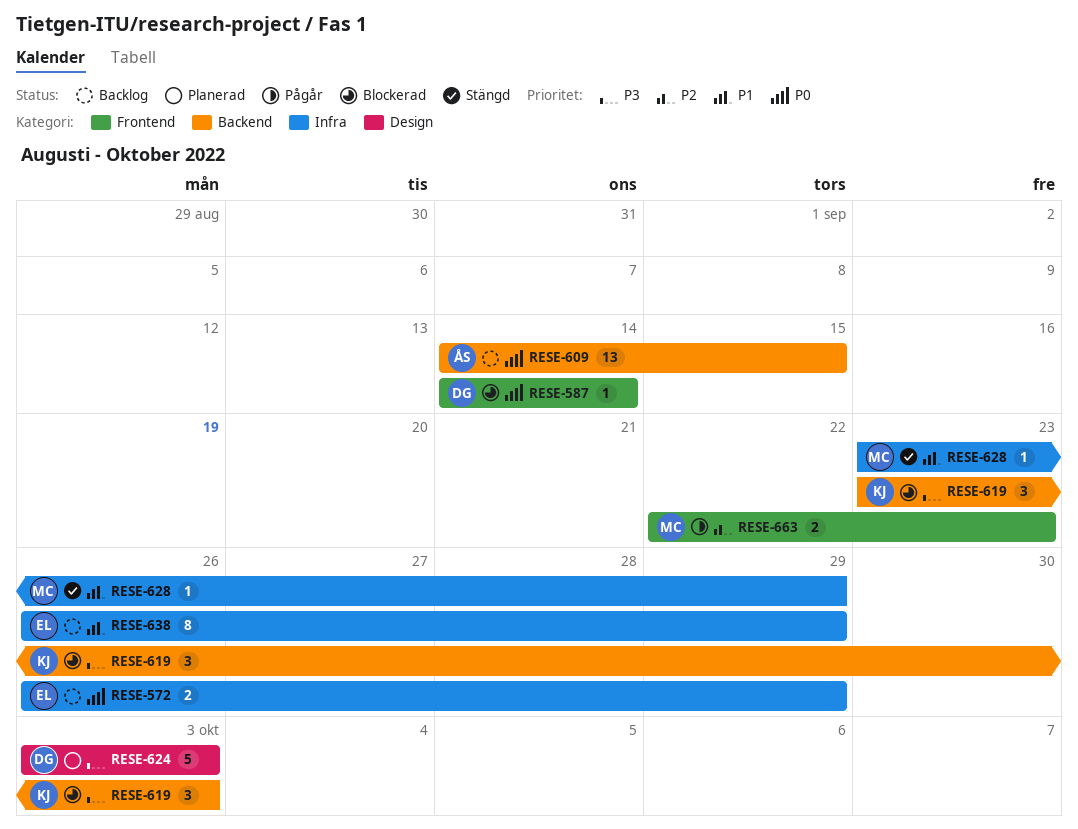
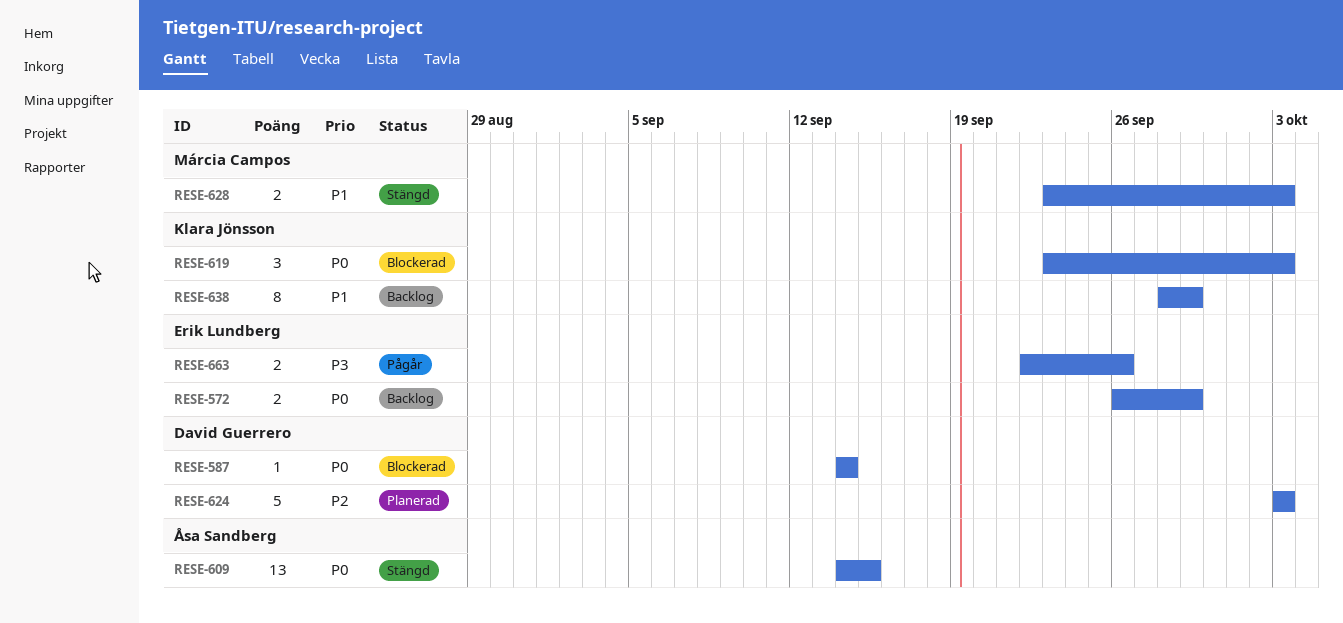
RESE-609, status: Backlog -> Stängd
RESE-619, priority: P3 -> P0
RESE-624, priority: P3 -> P2
RESE-628, estimate: 1 -> 2
RESE-628, due: Sep 29 -> Oct 3
RESE-638, owner: Erik Lundberg -> Klara Jönsson
RESE-638, start: Sep 26 -> Sep 28
RESE-663, owner: Márcia Campos -> Erik Lundberg
RESE-663, priority: P2 -> P3
RESE-663, due: Sep 23 -> Sep 26

